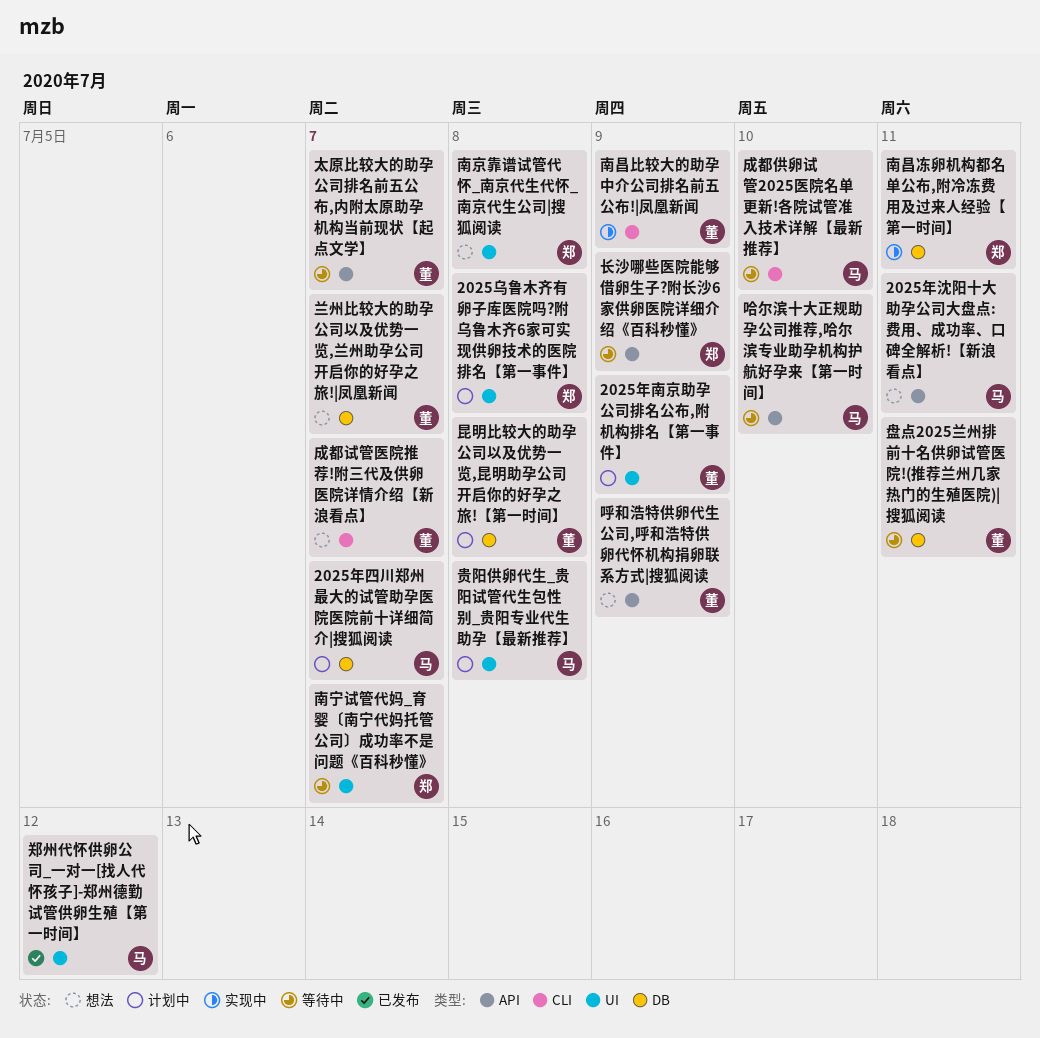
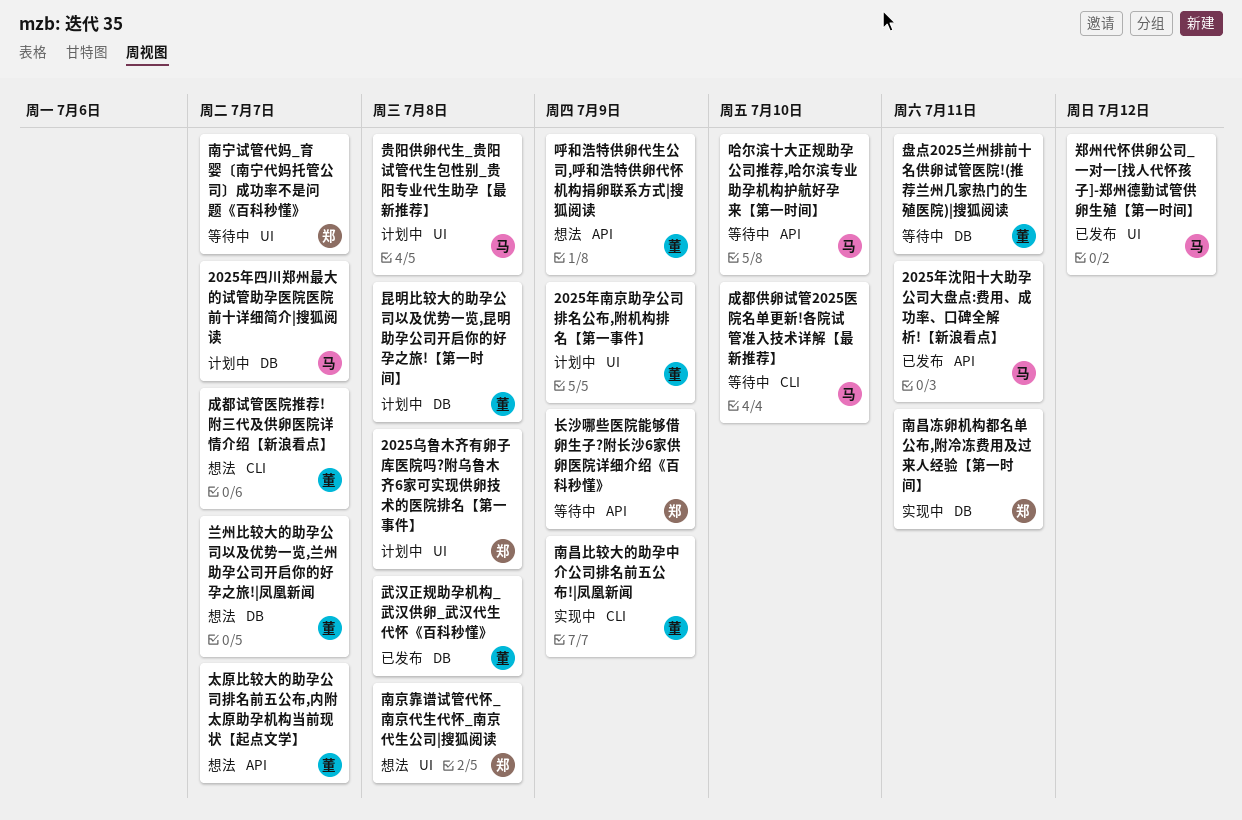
2025年沈阳十大助孕公司大盘点:费用、成功率、口碑全解析!【新浪看点】, status: 想法 -> 已发布
太原比较大的助孕公司排名前五公布,内附太原助孕机构当前现状【起点文学】, status: 等待中 -> 想法
武汉正规助孕机构_武汉供卵_武汉代生代怀《百科秒懂》: none -> present

